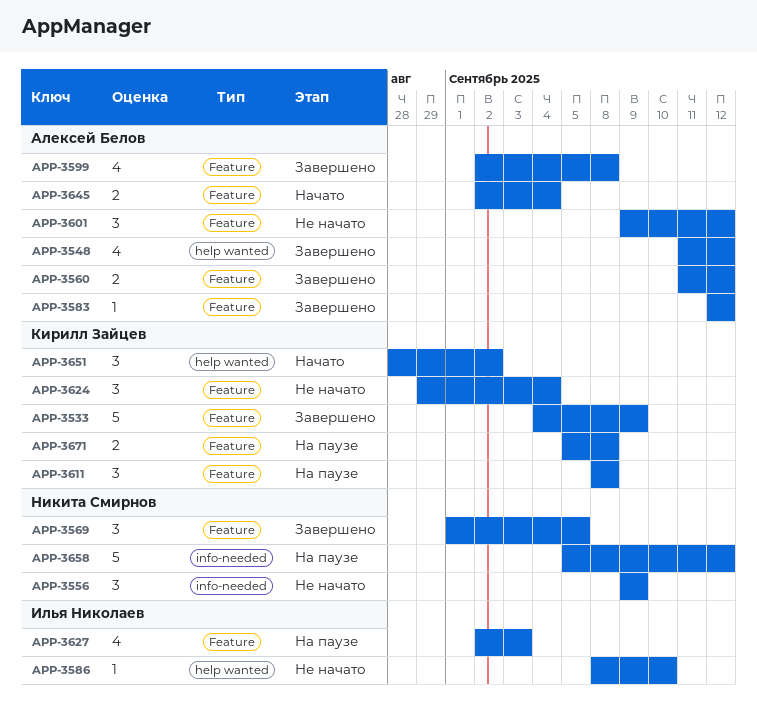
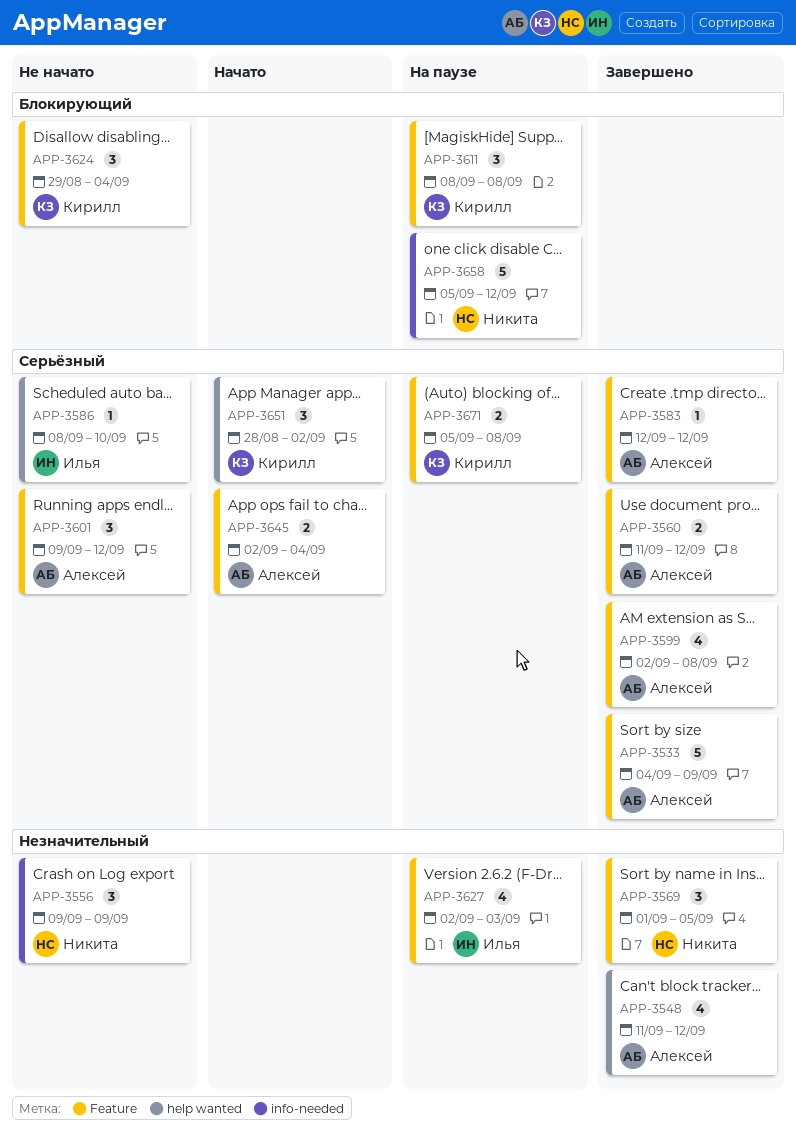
APP-3533, owner: Кирилл Зайцев -> Алексей Белов

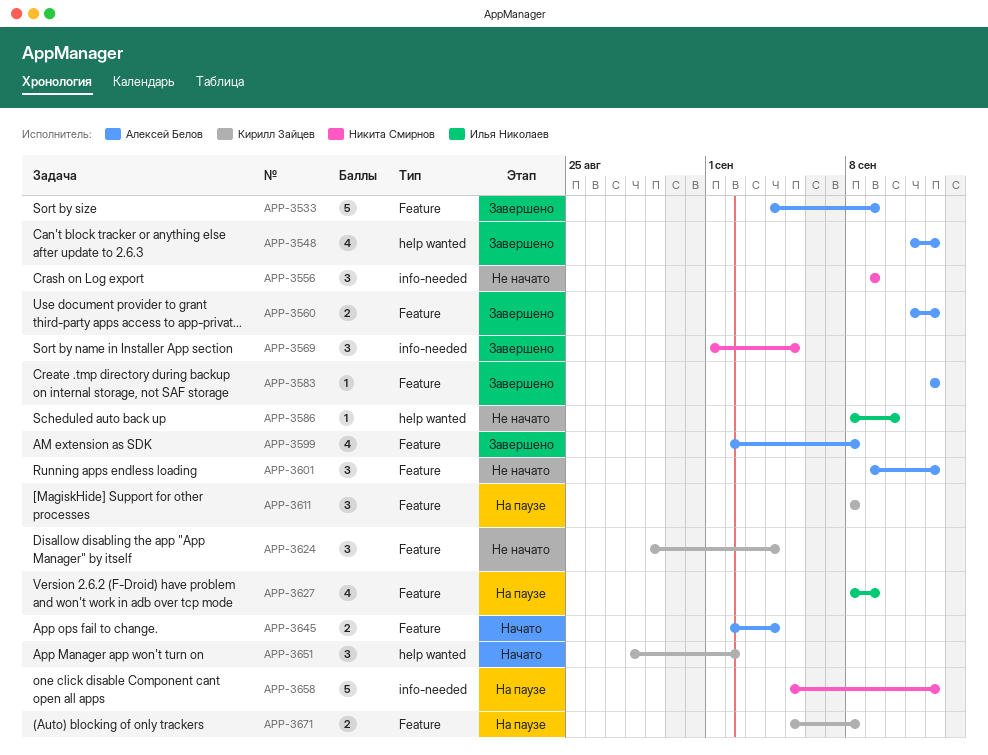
APP-3569, label: Feature -> info-needed
APP-3627, start: Sep 2 -> Sep 8
APP-3627, due: Sep 3 -> Sep 9

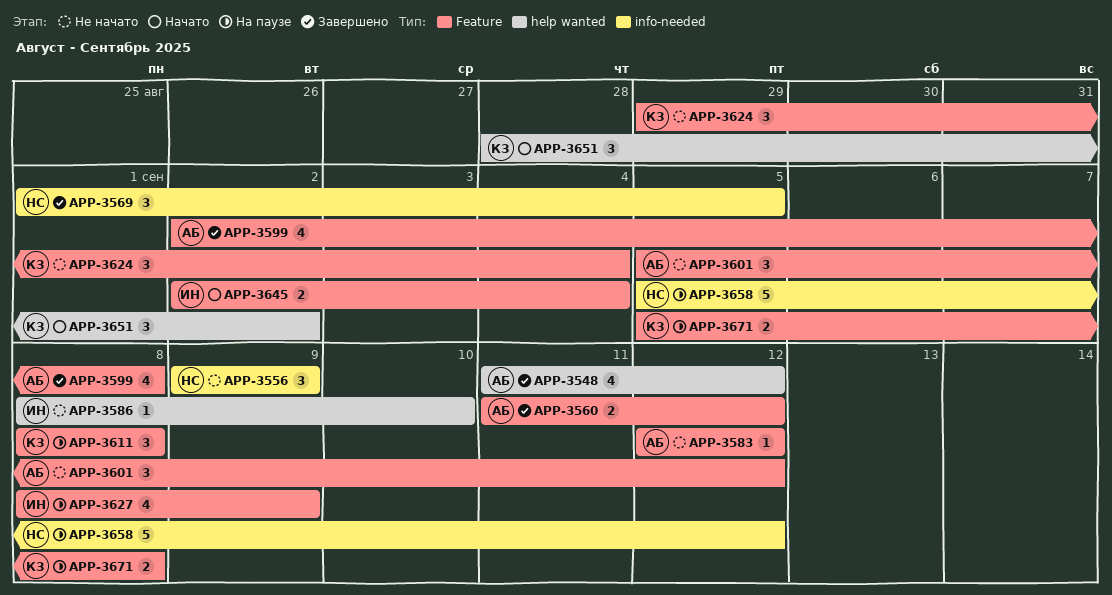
APP-3533: present -> none
APP-3583, status: Завершено -> Не начато
APP-3601, start: Sep 9 -> Sep 5
APP-3645, owner: Алексей Белов -> Илья Николаев

